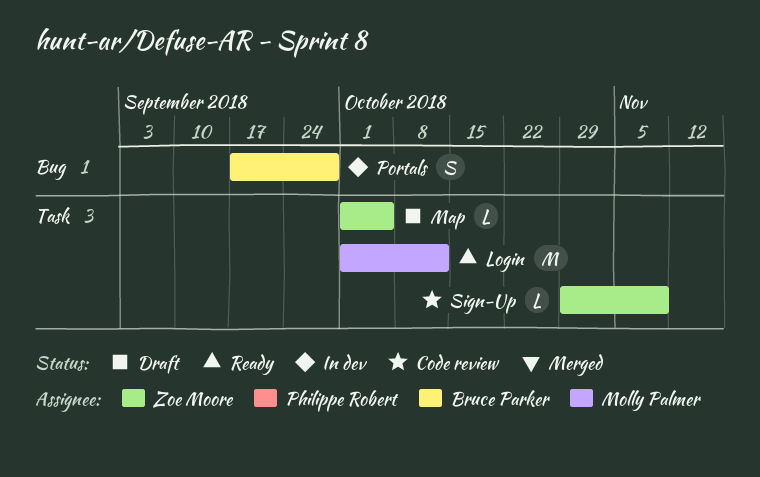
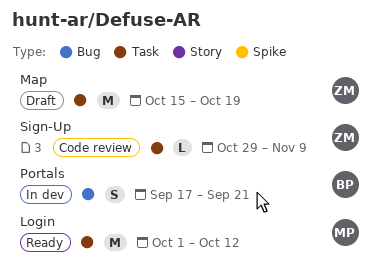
Map, estimate: L -> M
Map, start: Oct 1 -> Oct 15
Map, due: Oct 5 -> Oct 19
Portals, due: Sep 28 -> Sep 21

